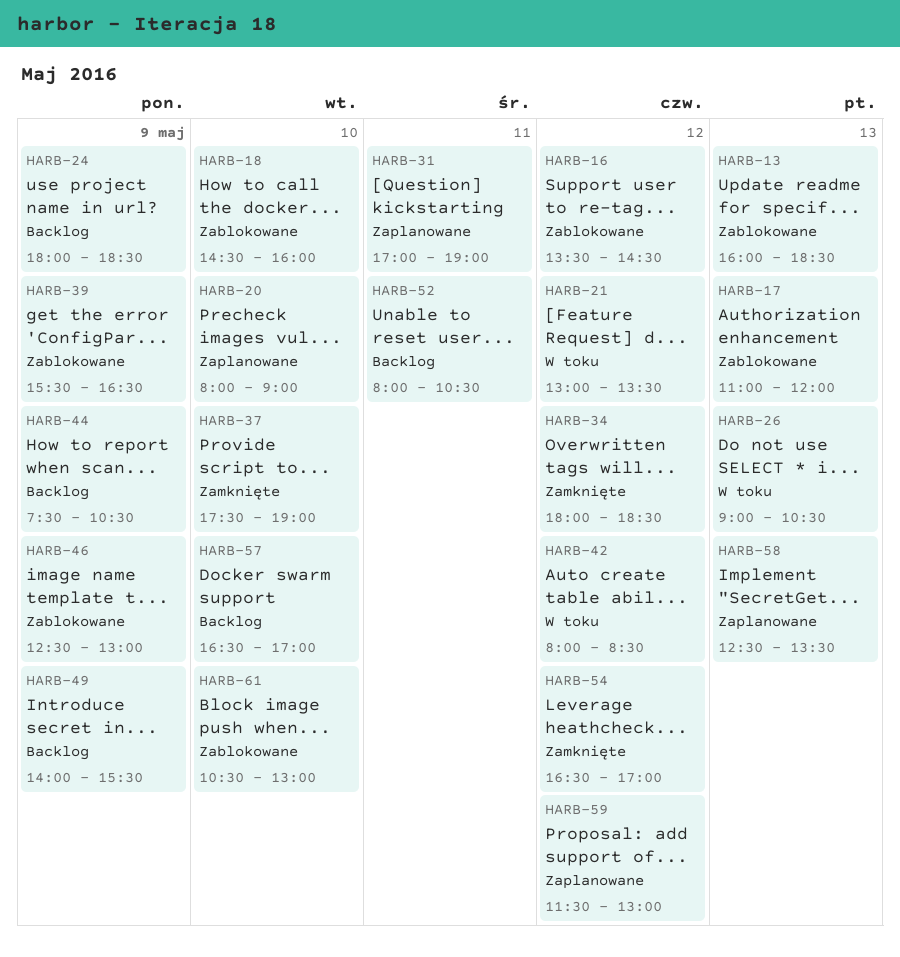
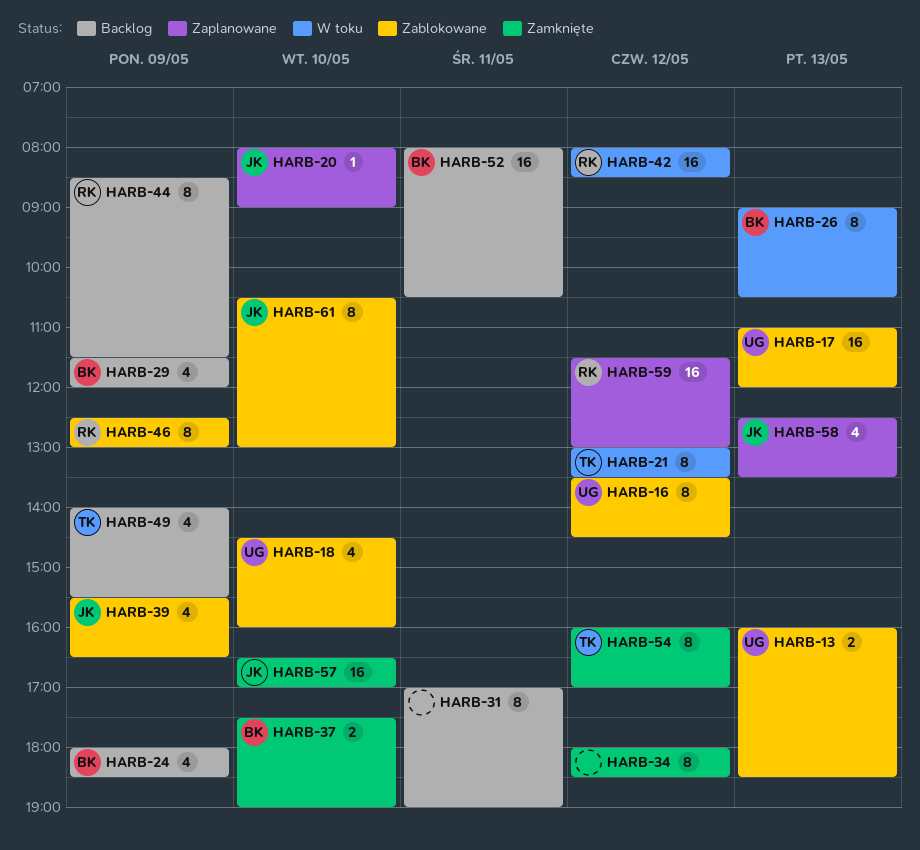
HARB-29: none -> present
HARB-31, status: Zaplanowane -> Backlog
HARB-44, begins: 07:30 -> 08:30
HARB-44, ends: 10:30 -> 11:30
HARB-54, begins: 16:30 -> 16:00
HARB-57, status: Backlog -> Zamknięte

